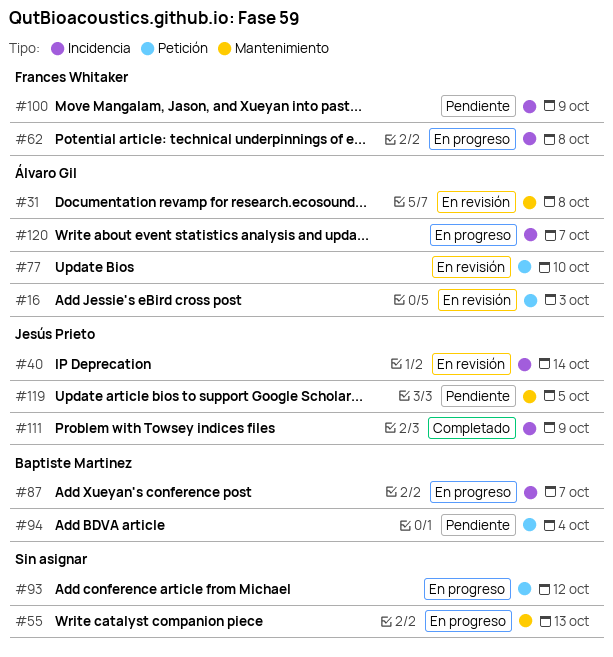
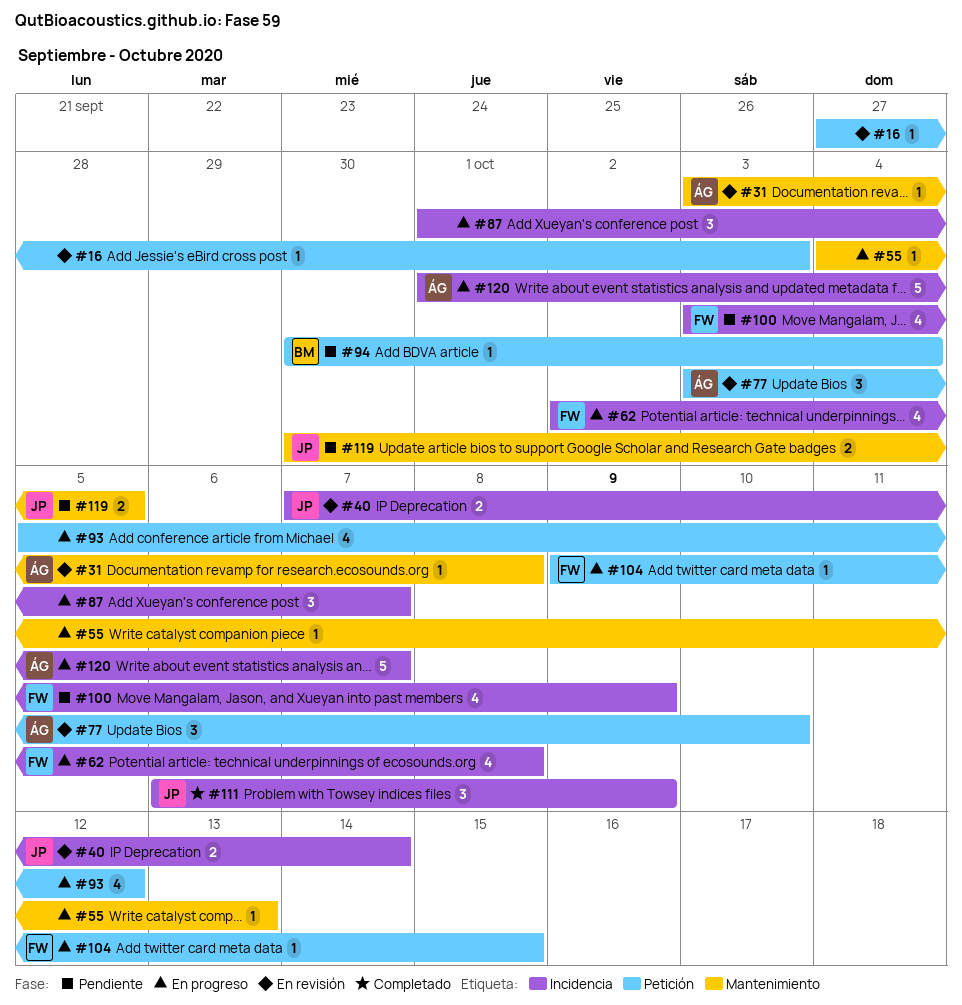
#16, owner: Álvaro Gil -> none
#87, owner: Baptiste Martinez -> none
#104: none -> present

